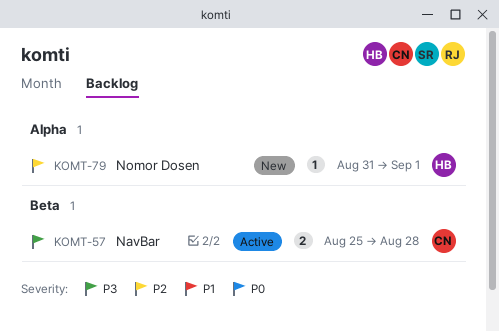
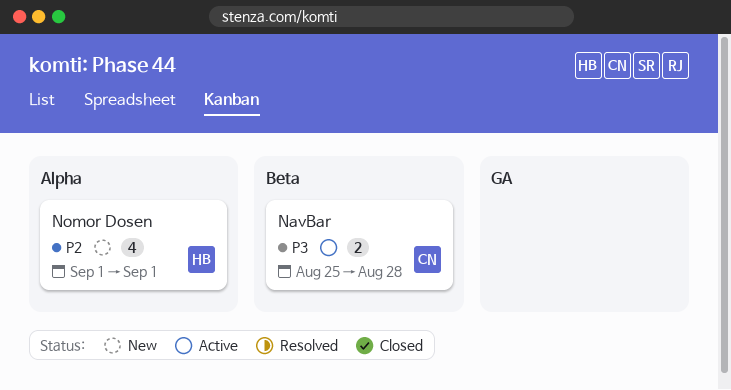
Nomor Dosen, estimate: 1 -> 4
Nomor Dosen, start: Aug 31 -> Sep 1

